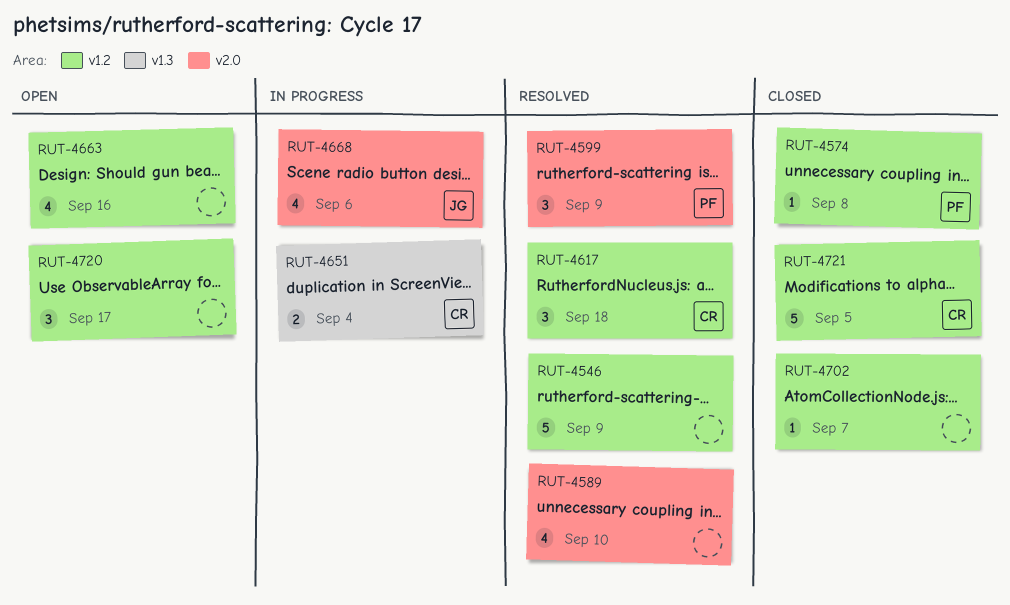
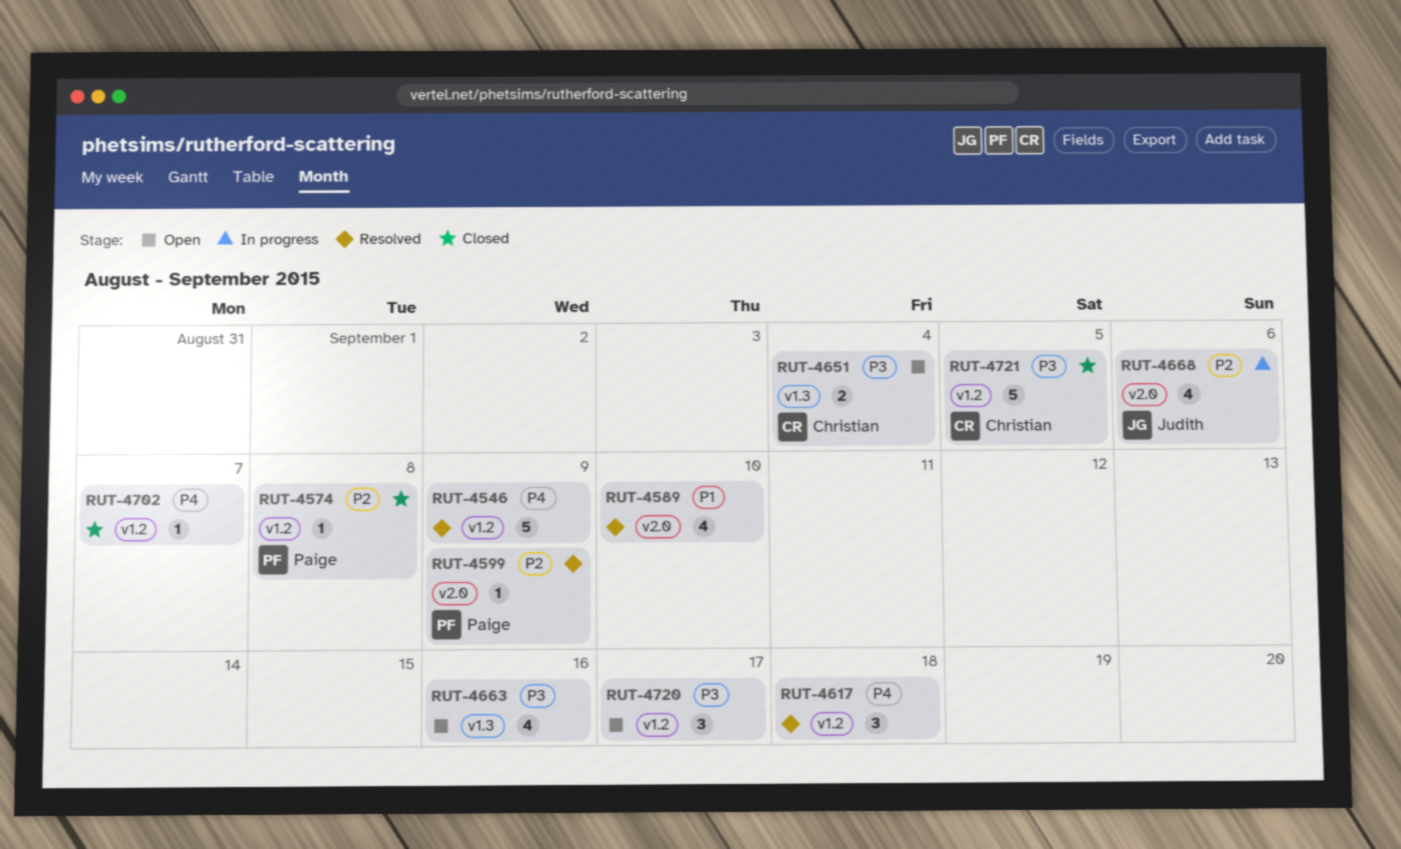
RUT-4599, estimate: 3 -> 1
RUT-4617, owner: Christian -> none
RUT-4651, status: In progress -> Open
RUT-4663, label: v1.2 -> v1.3

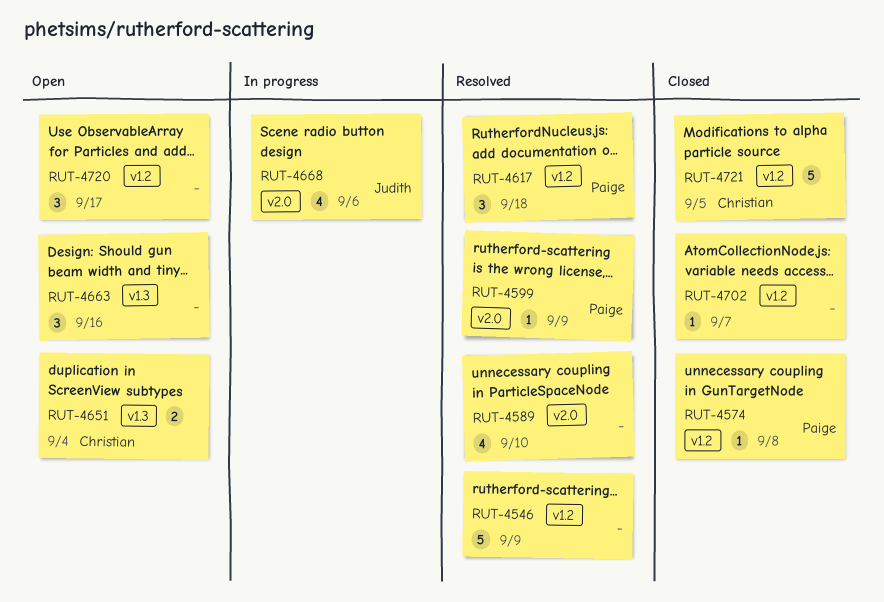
RUT-4617, owner: none -> Paige
RUT-4663, estimate: 4 -> 3

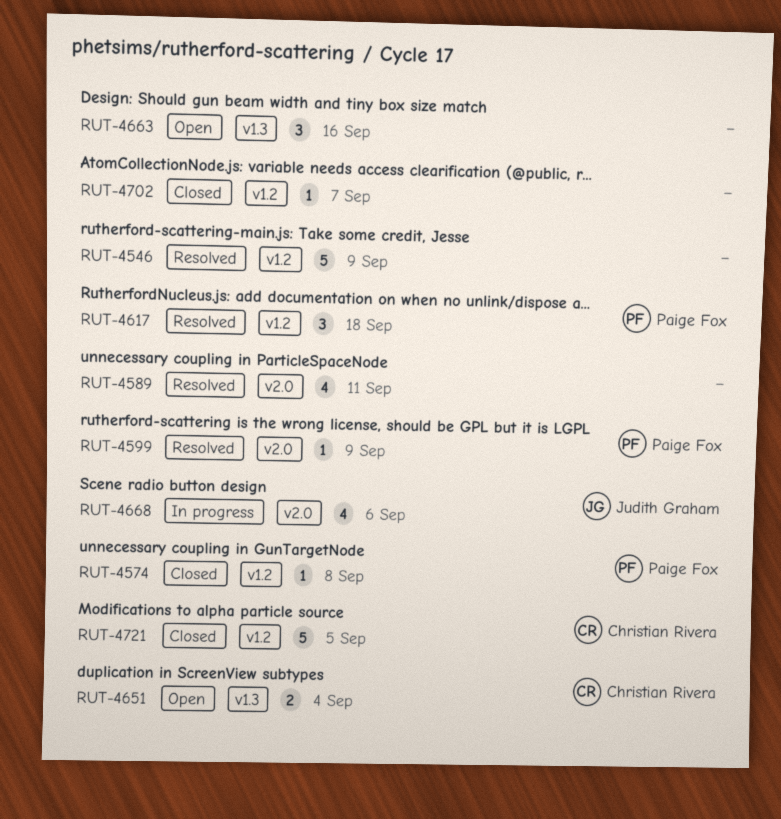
RUT-4589, due: Sep 10 -> Sep 11
RUT-4720: present -> none

